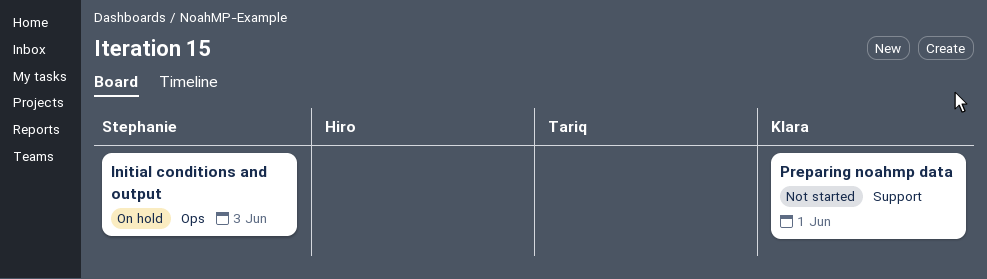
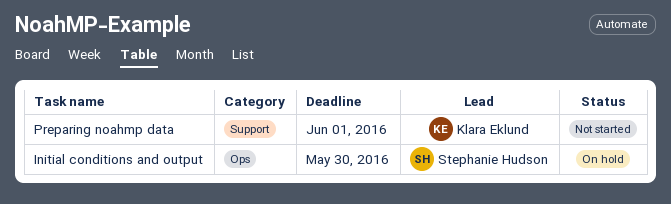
Initial conditions and output, due: Jun 3 -> May 30

